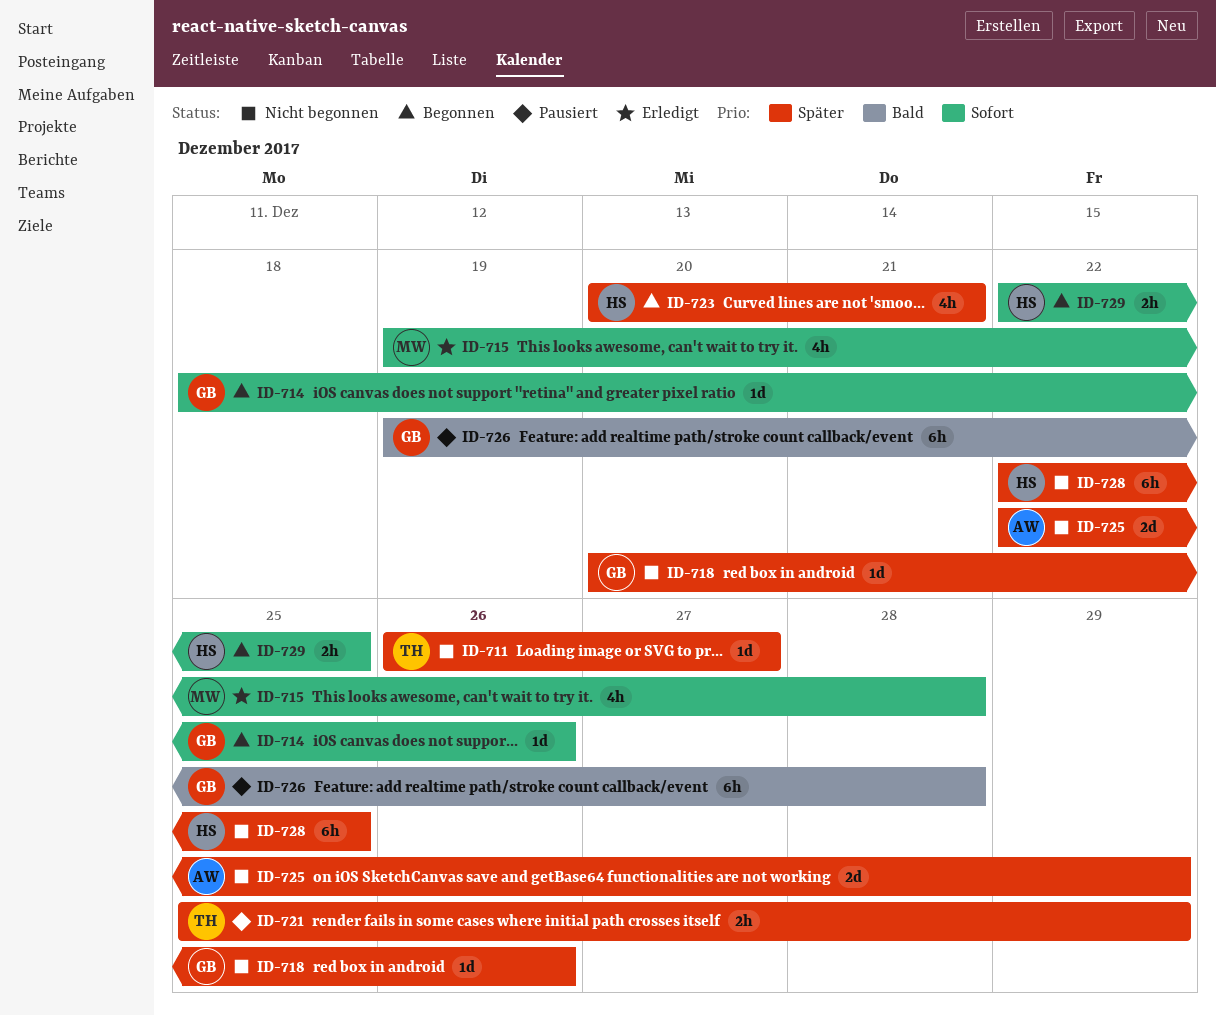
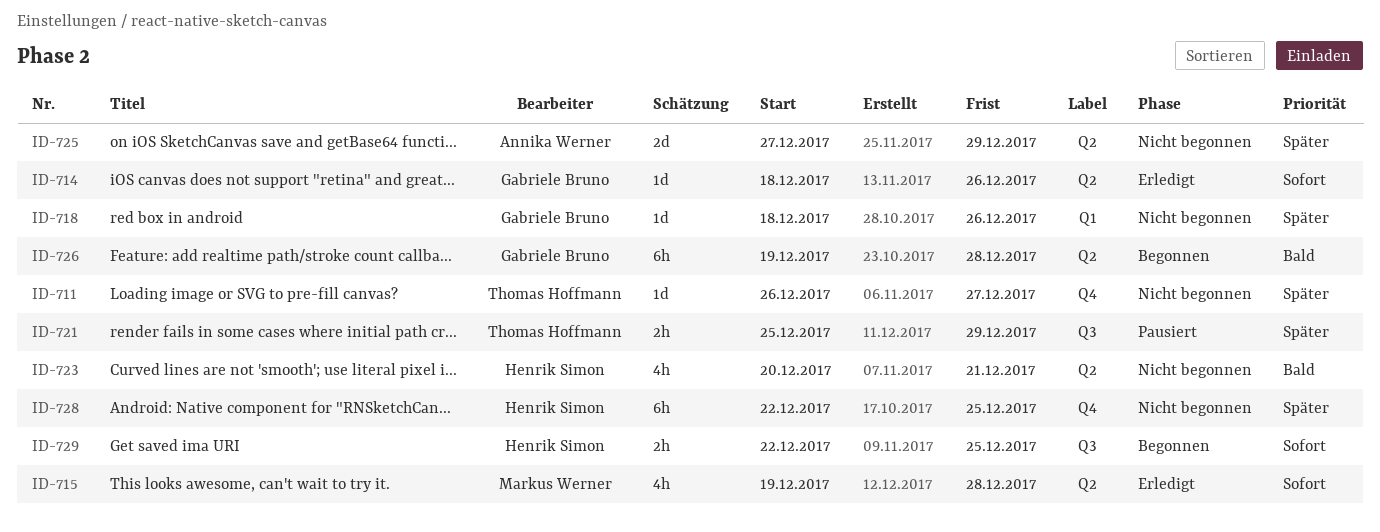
ID-714, status: Begonnen -> Erledigt
ID-718, start: Dec 20 -> Dec 18
ID-723, status: Begonnen -> Nicht begonnen
ID-723, priority: Später -> Bald
ID-725, start: Dec 22 -> Dec 27
ID-726, status: Pausiert -> Begonnen

